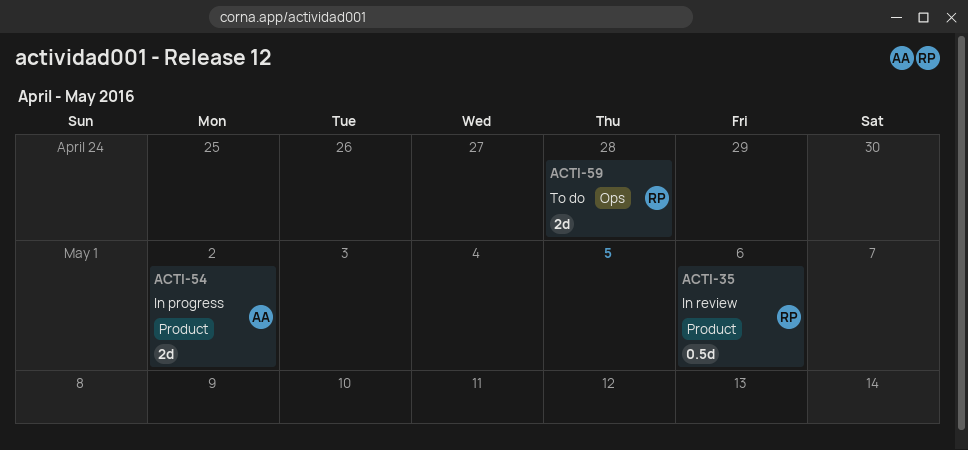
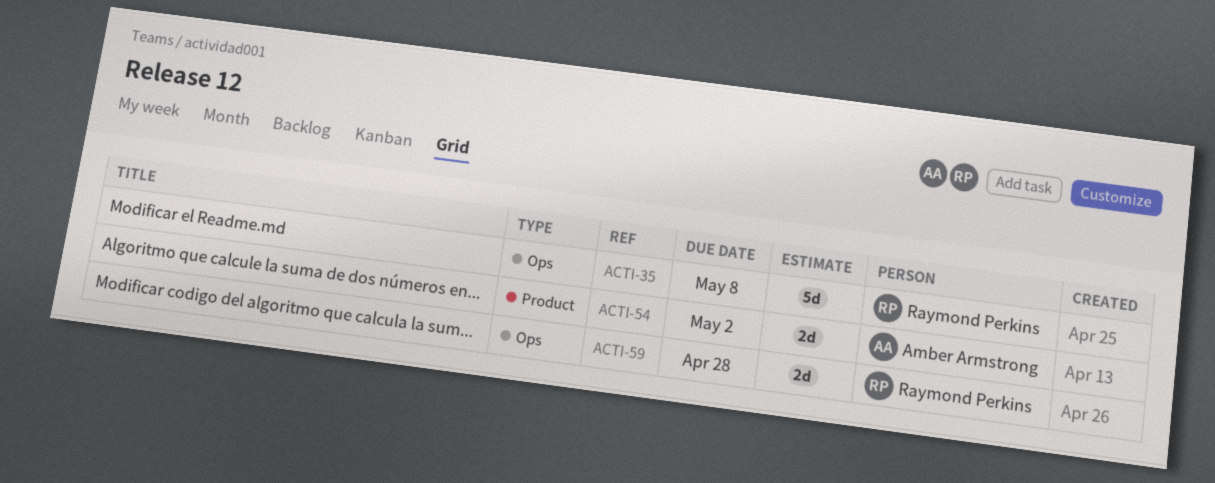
ACTI-35, label: Product -> Ops
ACTI-35, estimate: 0.5d -> 5d
ACTI-35, due: May 6 -> May 8

